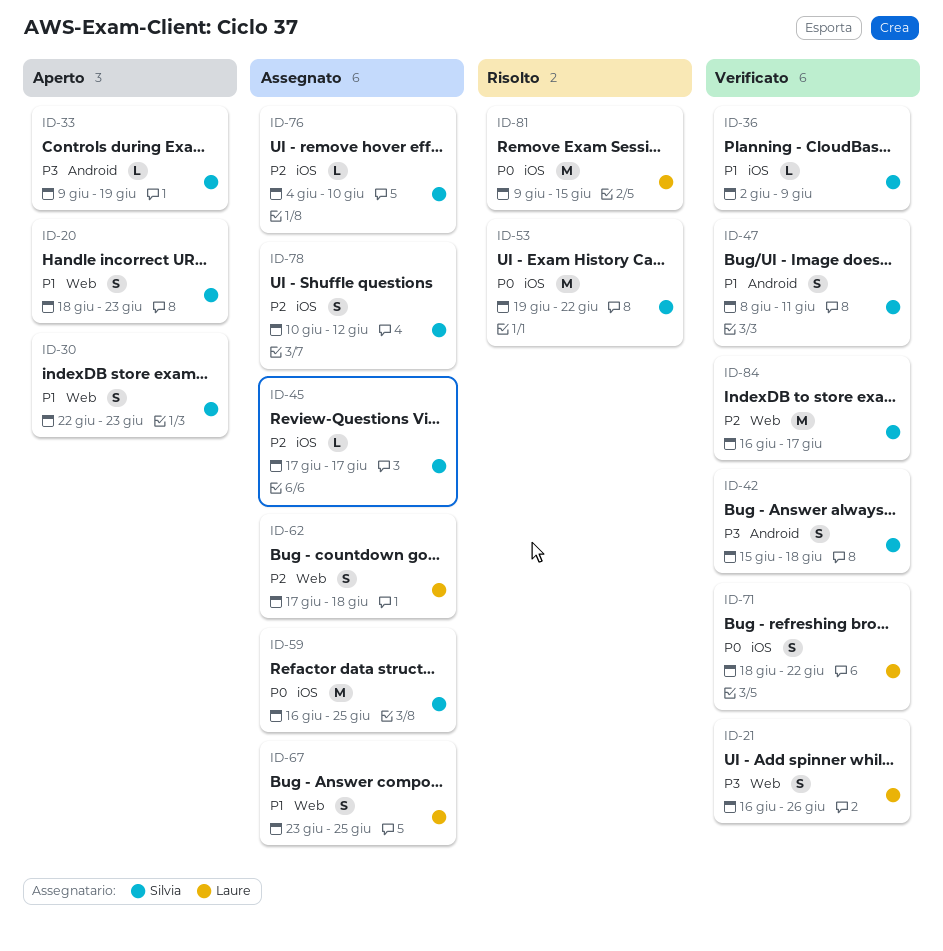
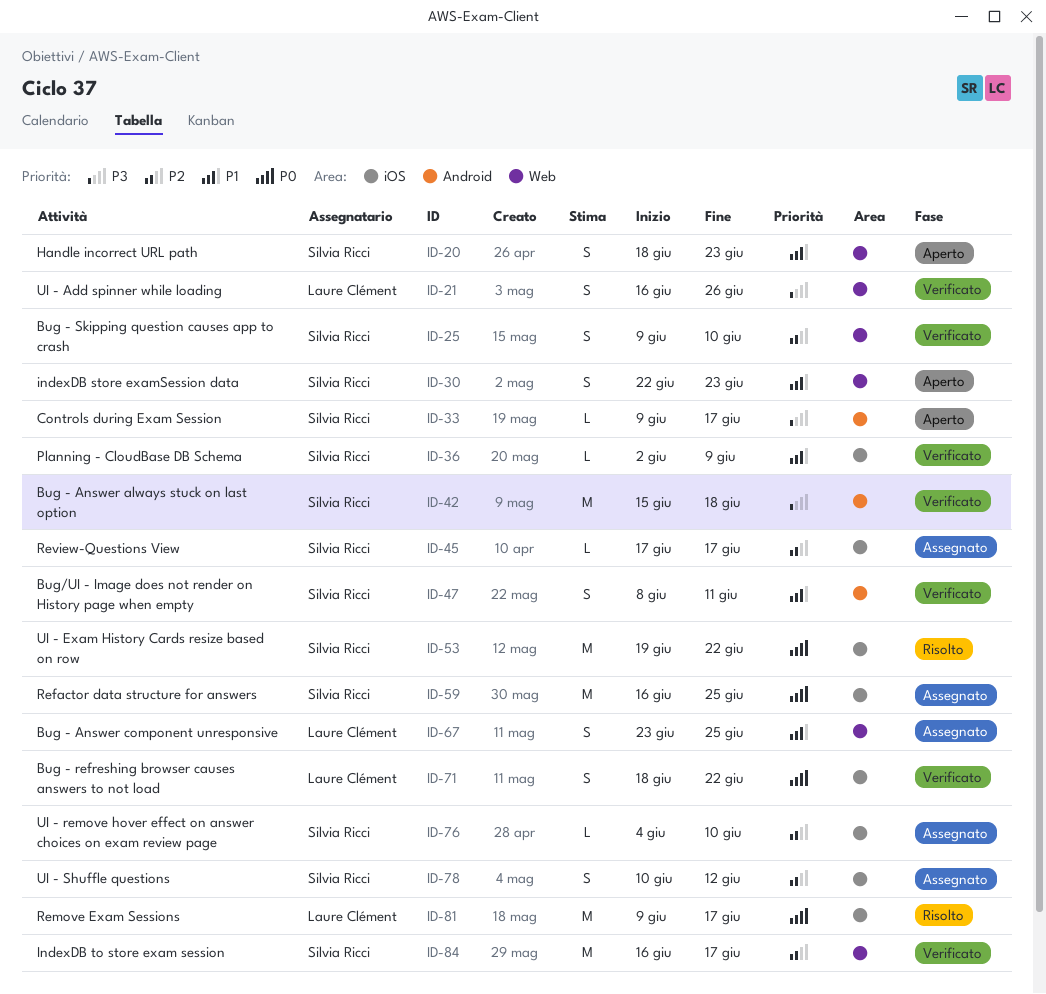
ID-25: none -> present
ID-33, due: Jun 19 -> Jun 17
ID-42, estimate: S -> M
ID-62: present -> none
ID-81, due: Jun 15 -> Jun 17

